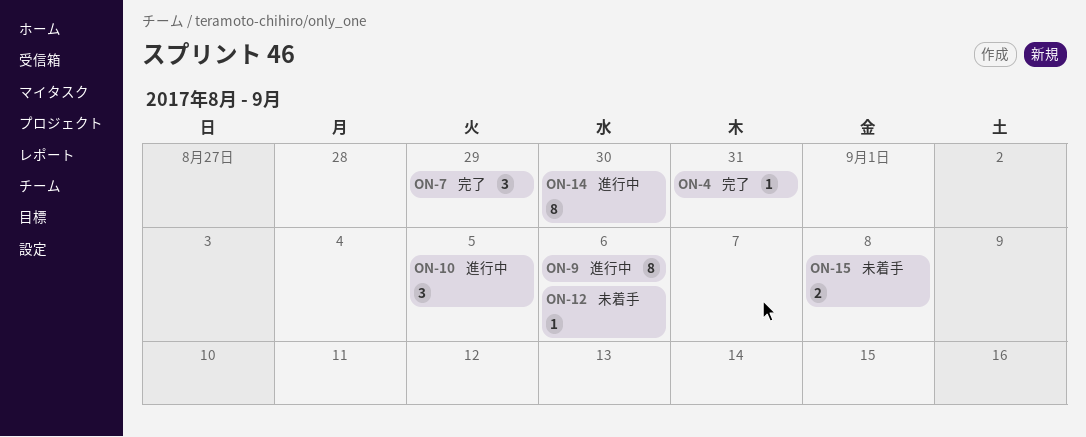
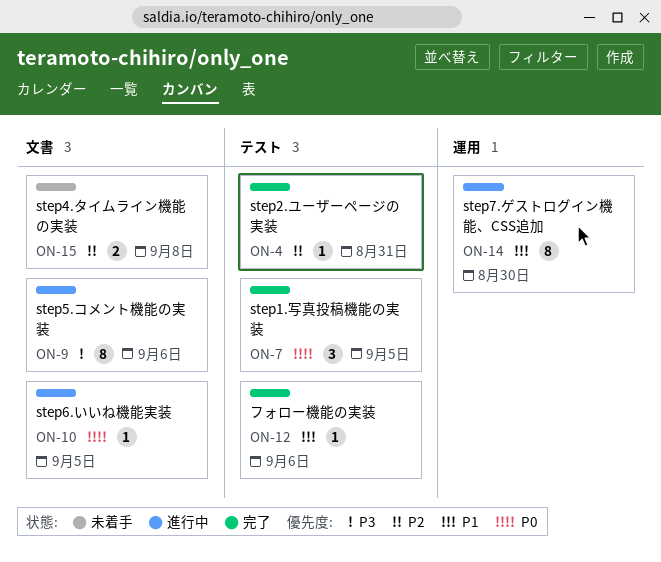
ON-7, due: Aug 29 -> Sep 5
ON-10, estimate: 3 -> 1
ON-12, status: 未着手 -> 完了

